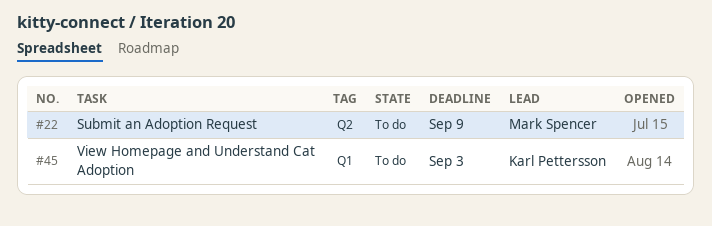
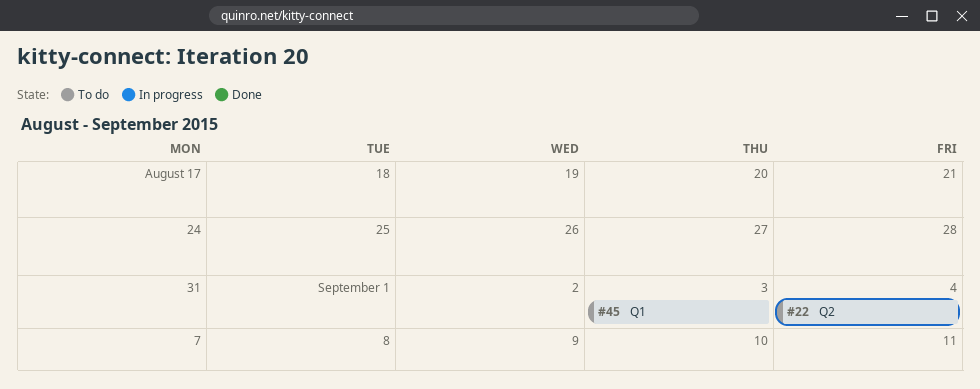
#22, due: Sep 9 -> Sep 4

